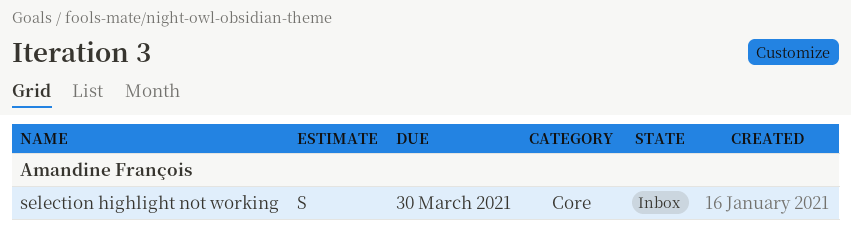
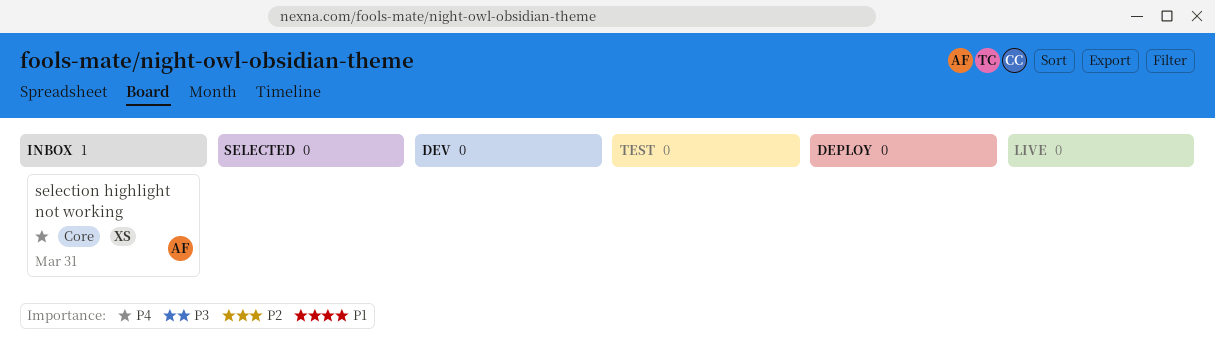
selection highlight not working, estimate: S -> XS
selection highlight not working, due: Mar 30 -> Mar 31

